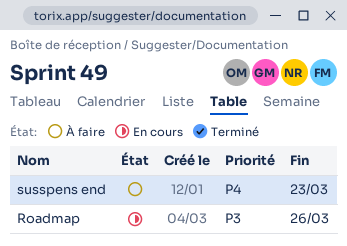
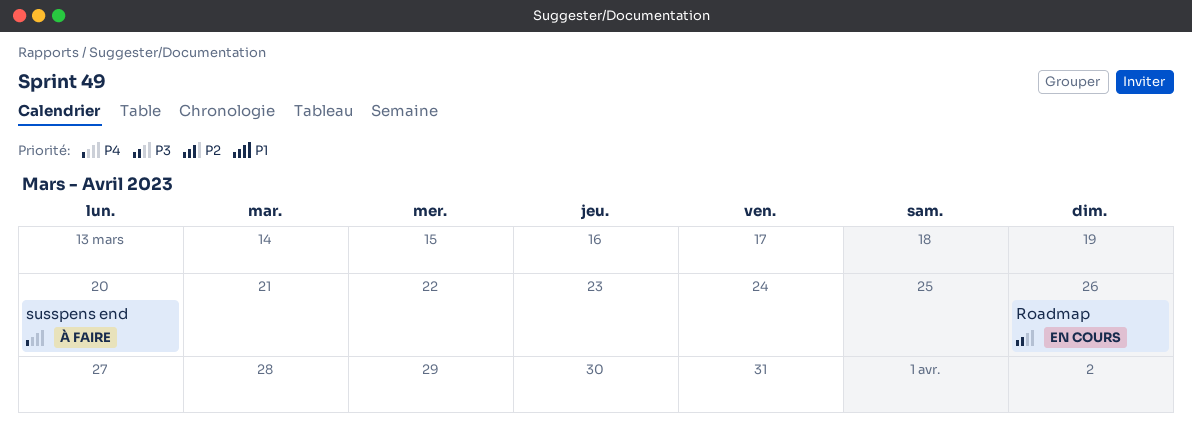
susspens end, due: Mar 23 -> Mar 20

